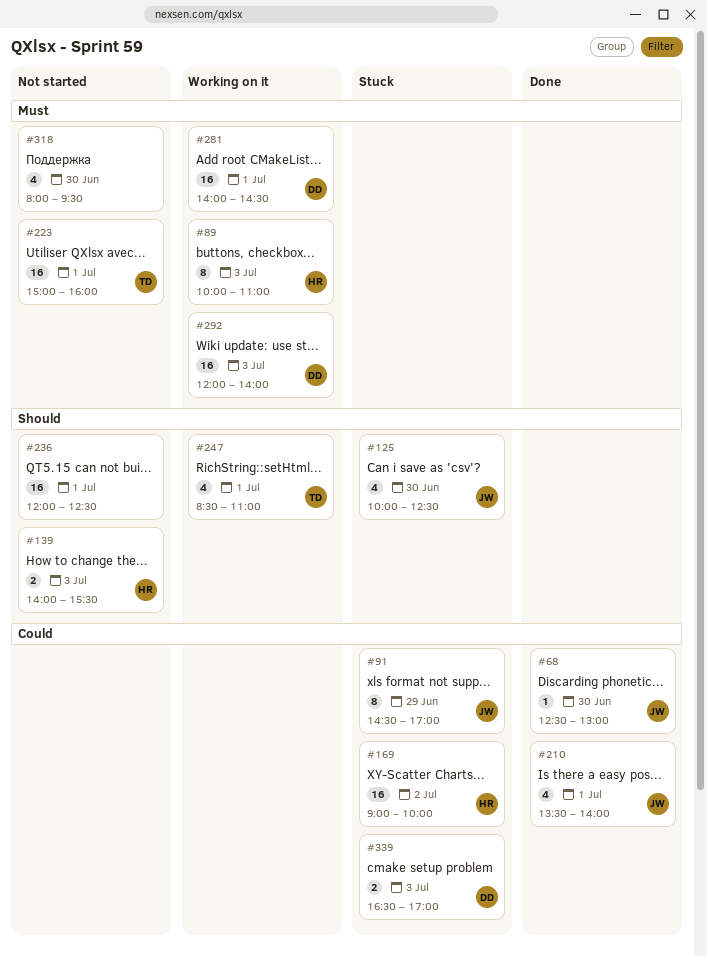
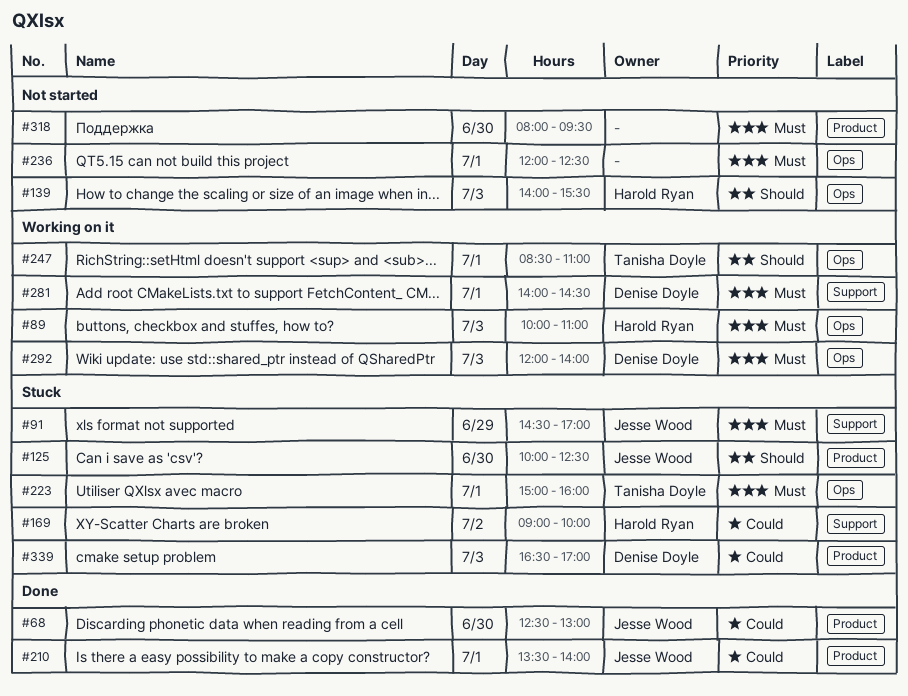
#91, priority: Could -> Must
#223, status: Not started -> Stuck
#236, priority: Should -> Must

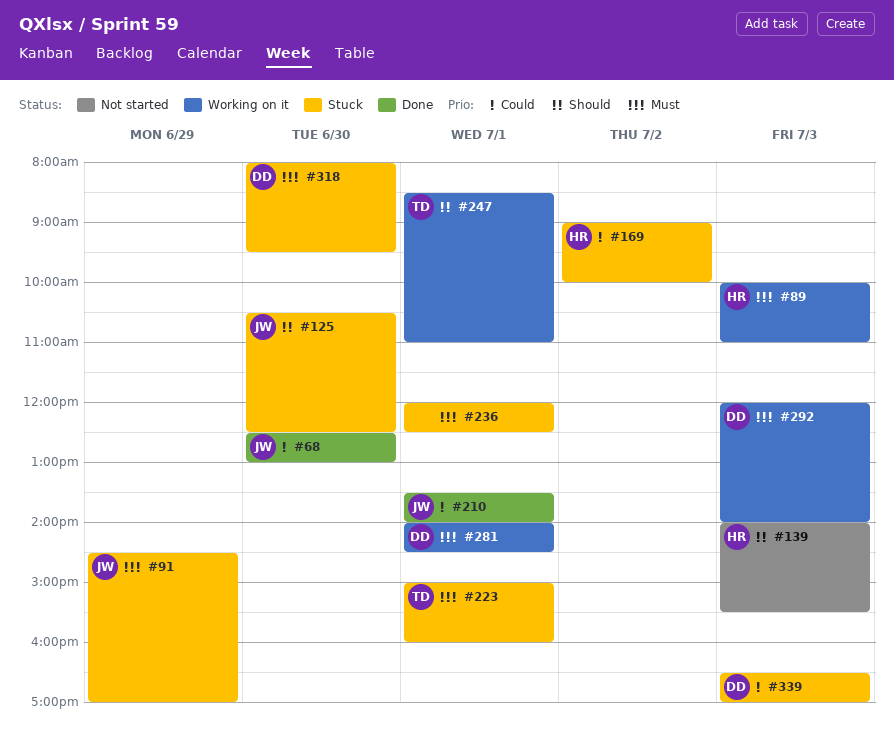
#125, begins: 10:00 -> 10:30
#236, status: Not started -> Stuck
#318, status: Not started -> Stuck
#318, owner: none -> Denise Doyle

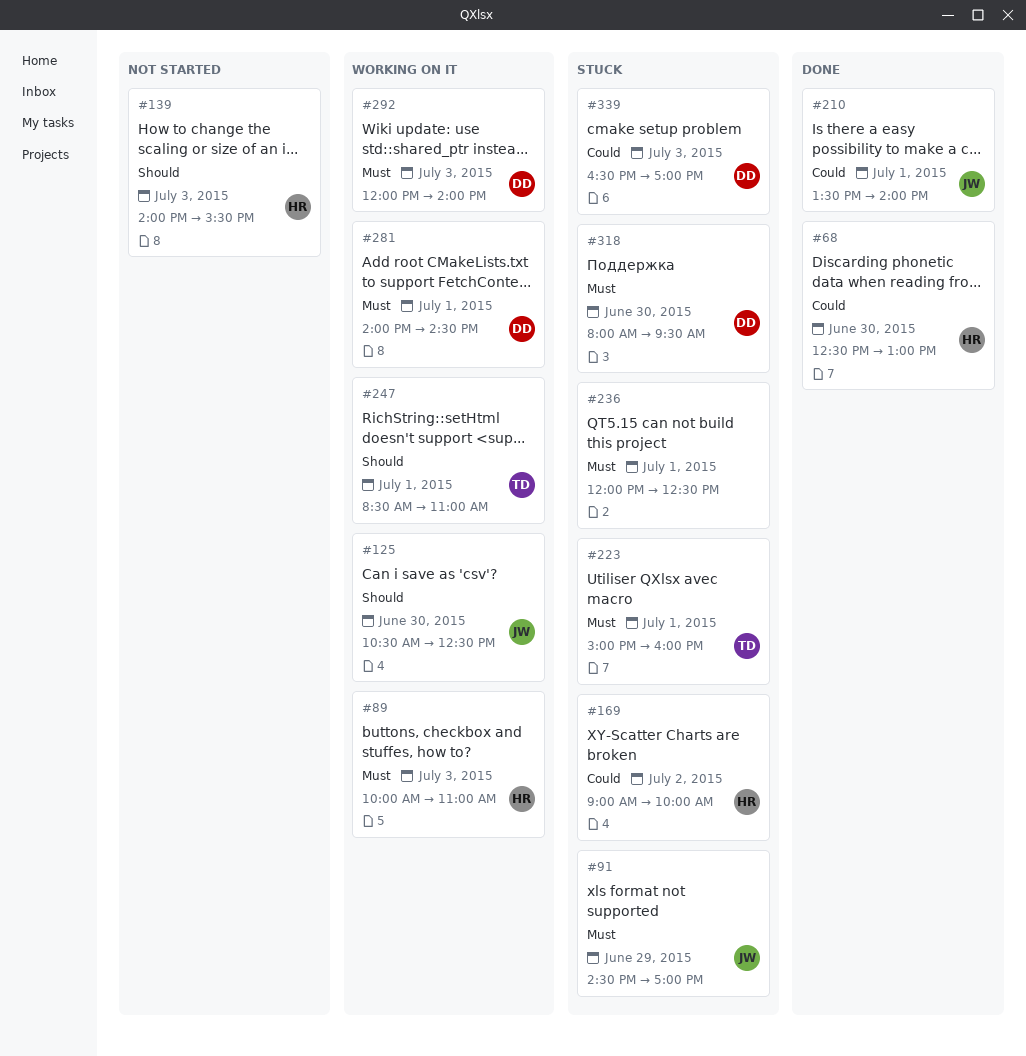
#68, owner: JW -> HR
#125, status: Stuck -> Working on it

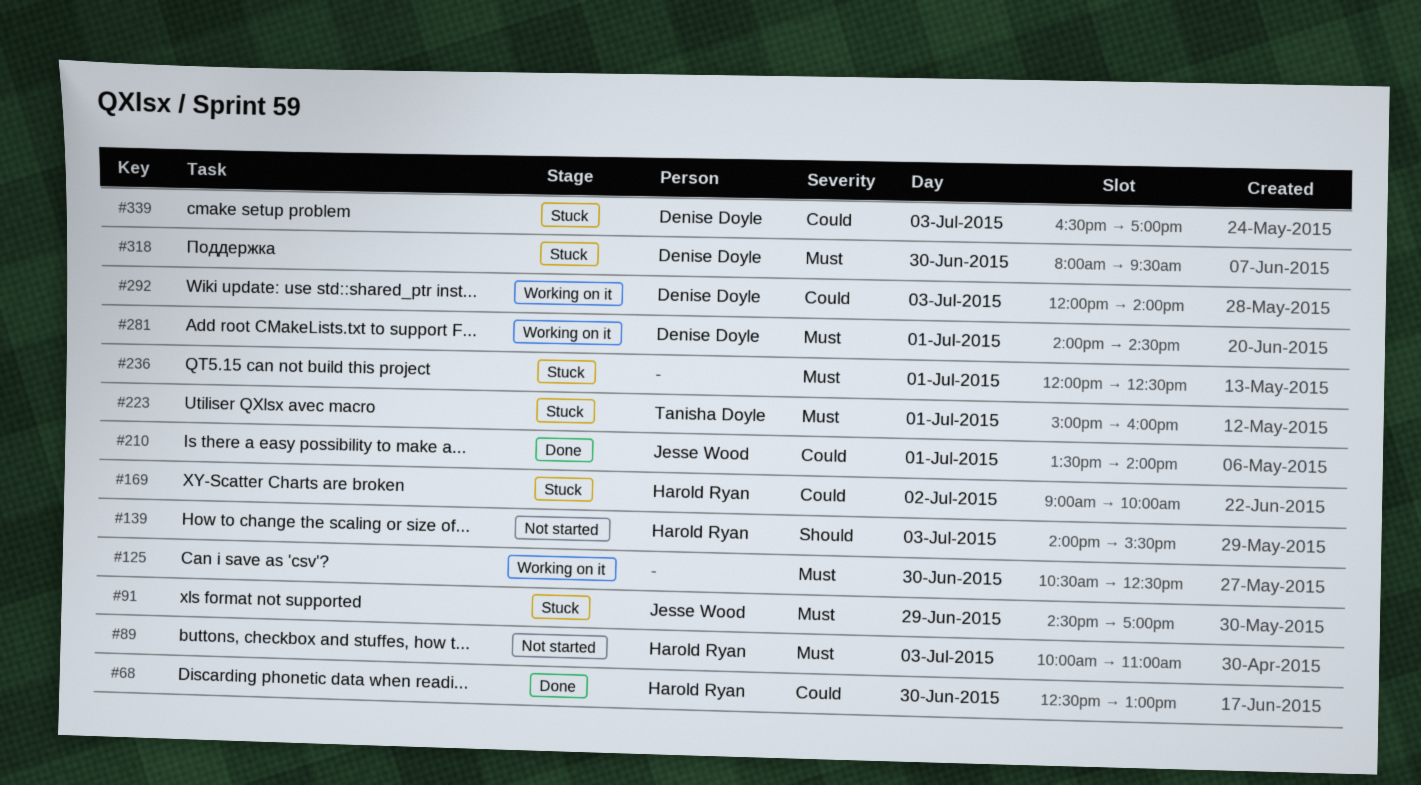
#89, status: Working on it -> Not started
#125, owner: Jesse Wood -> none
#125, priority: Should -> Must
#247: present -> none
#292, priority: Must -> Could

